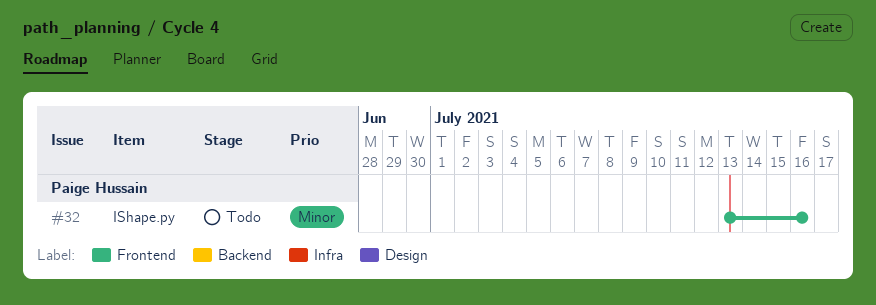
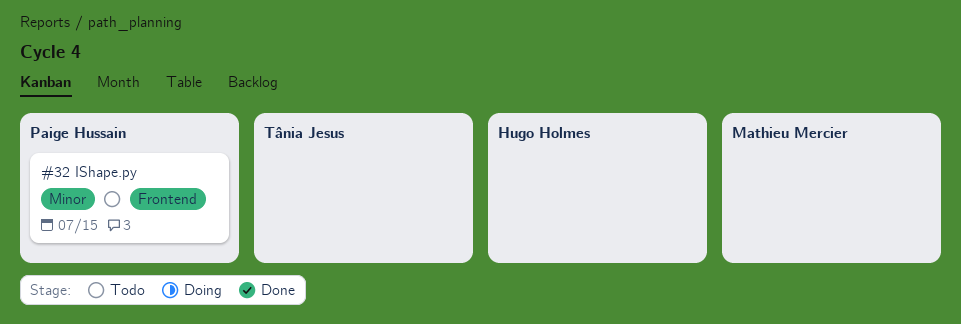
#32, due: Jul 16 -> Jul 15

